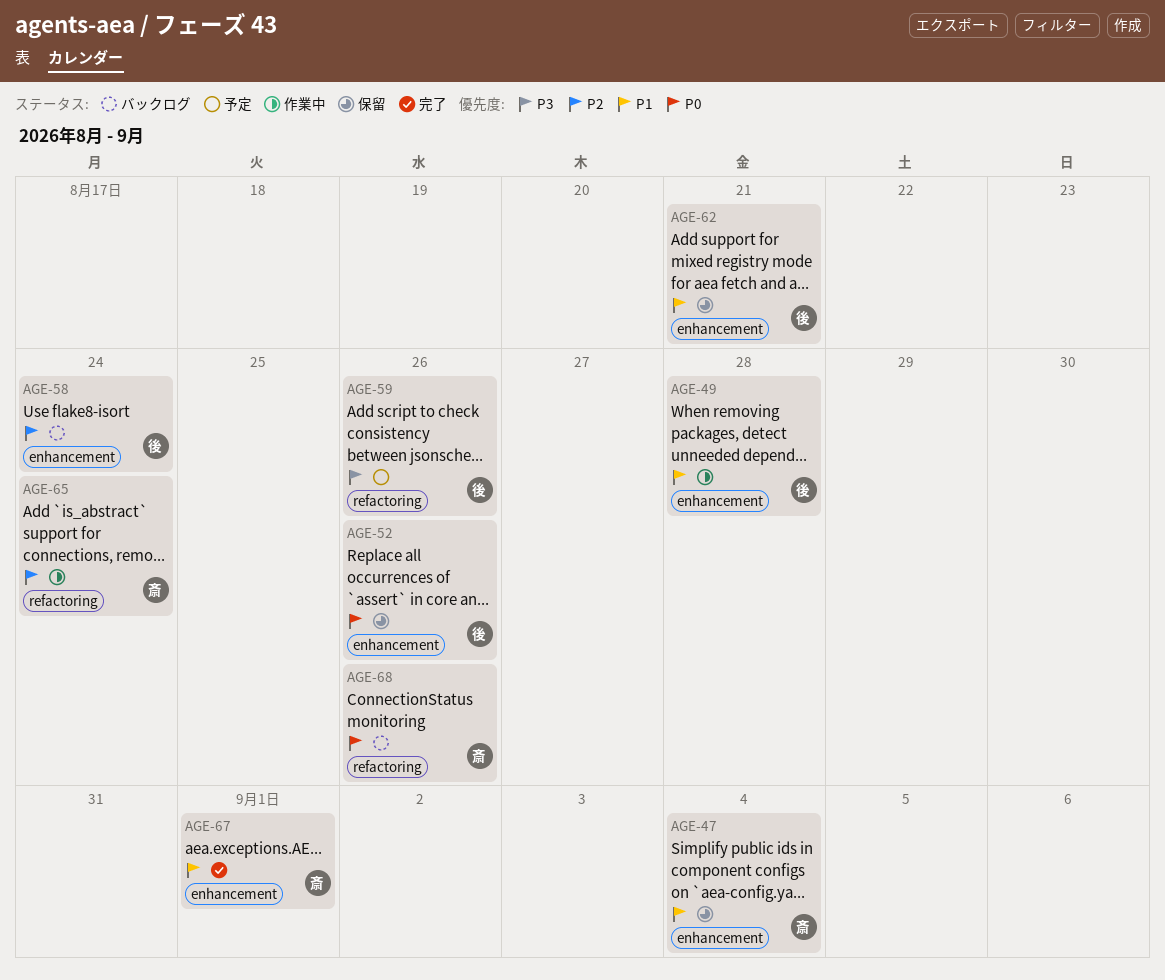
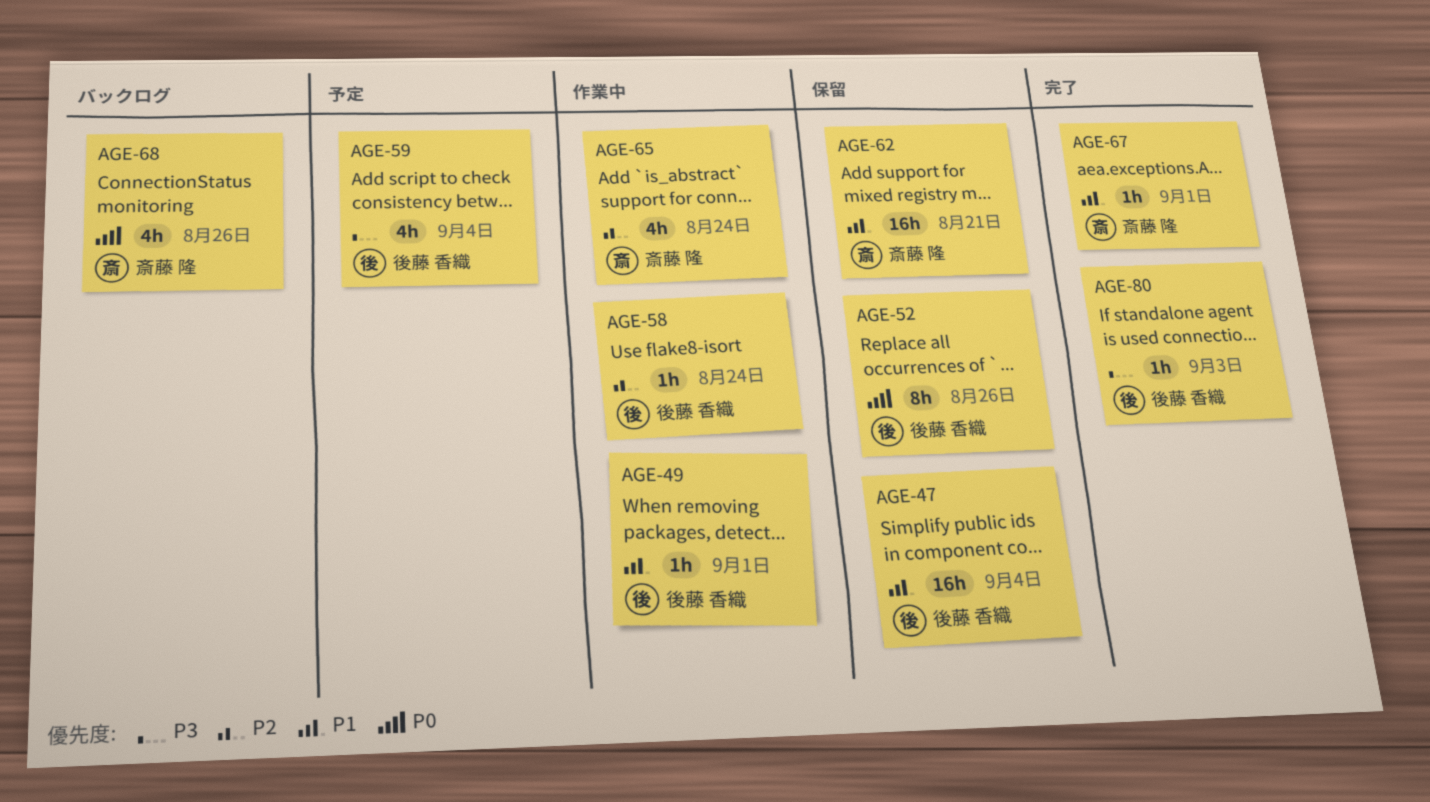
AGE-47, owner: 斎藤 隆 -> 後藤 香織
AGE-49, due: Aug 28 -> Sep 1
AGE-58, status: バックログ -> 作業中
AGE-59, due: Aug 26 -> Sep 4
AGE-62, owner: 後藤 香織 -> 斎藤 隆
AGE-80: none -> present

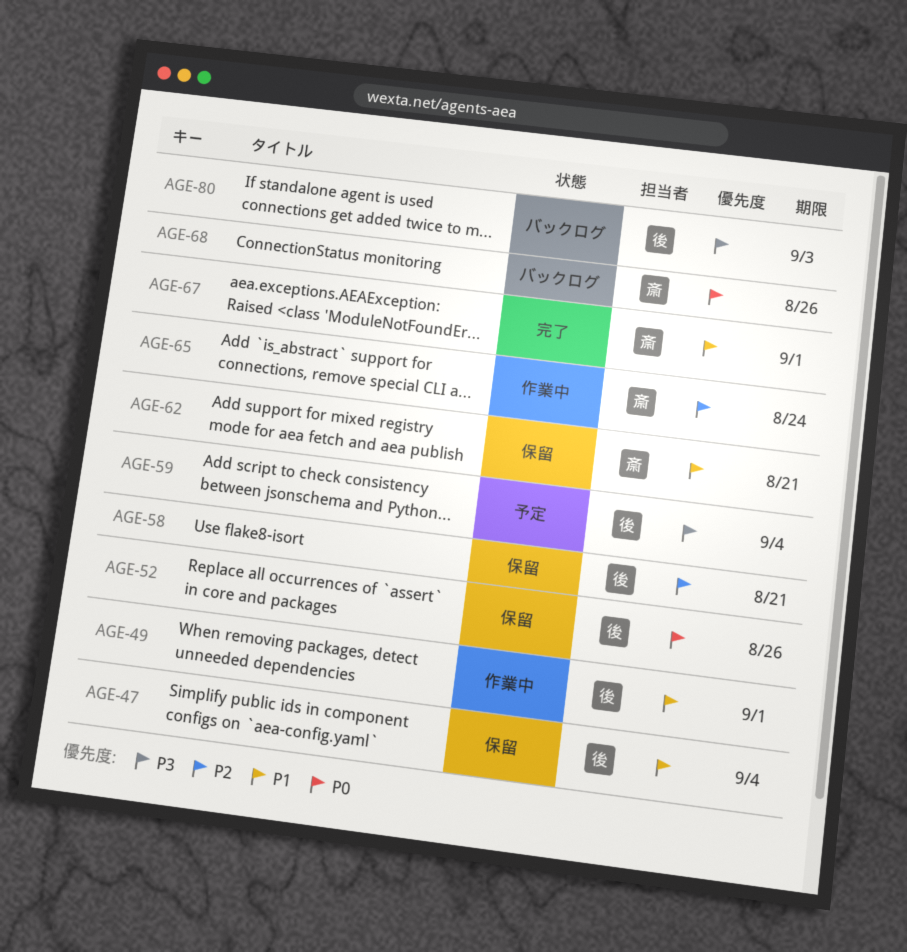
AGE-58, status: 作業中 -> 保留
AGE-58, due: Aug 24 -> Aug 21
AGE-80, status: 完了 -> バックログ

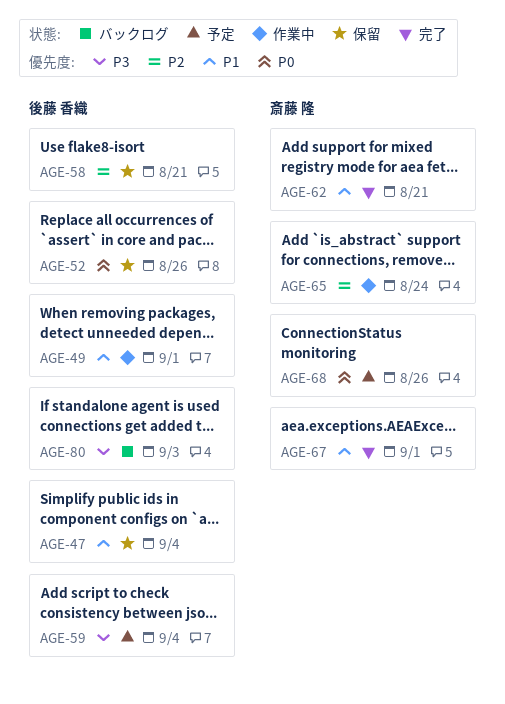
AGE-62, status: 保留 -> 完了
AGE-68, status: バックログ -> 予定

